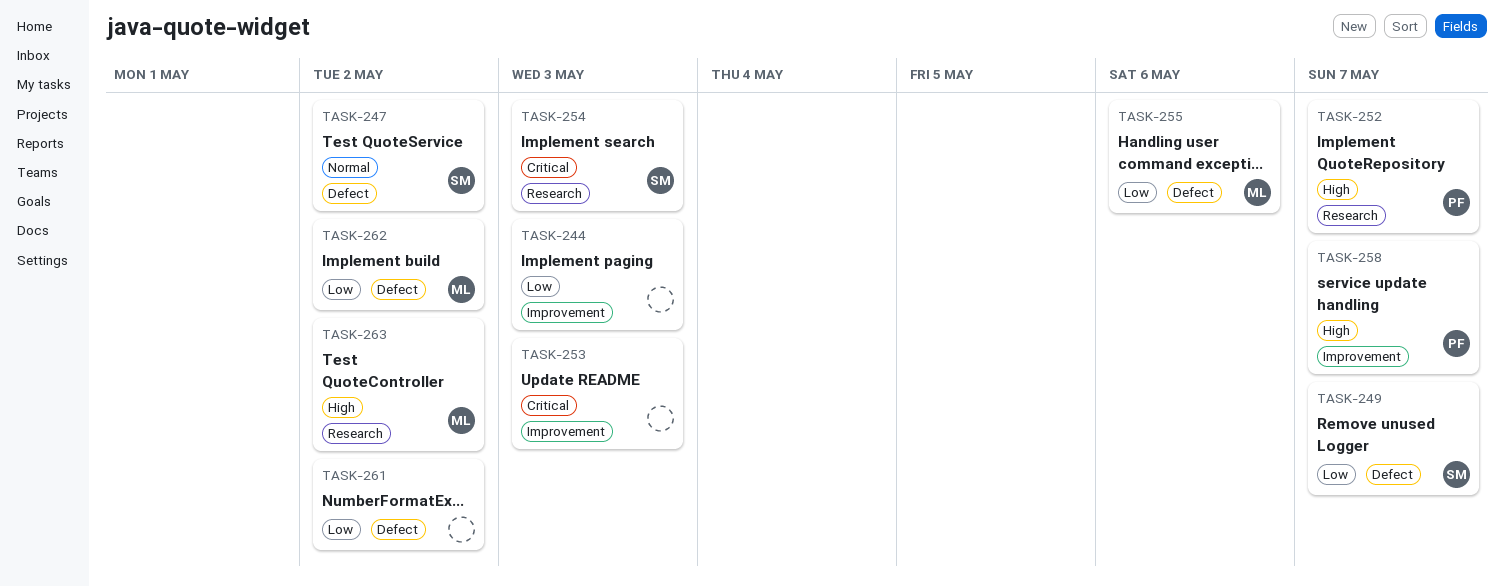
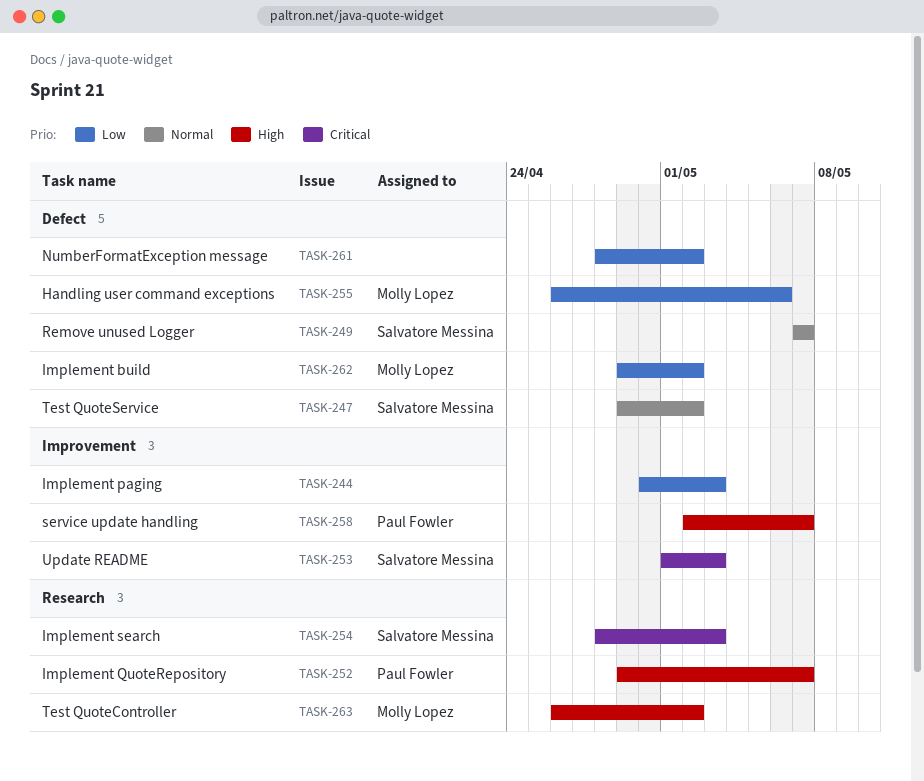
TASK-249, priority: Low -> Normal
TASK-253, owner: none -> Salvatore Messina

